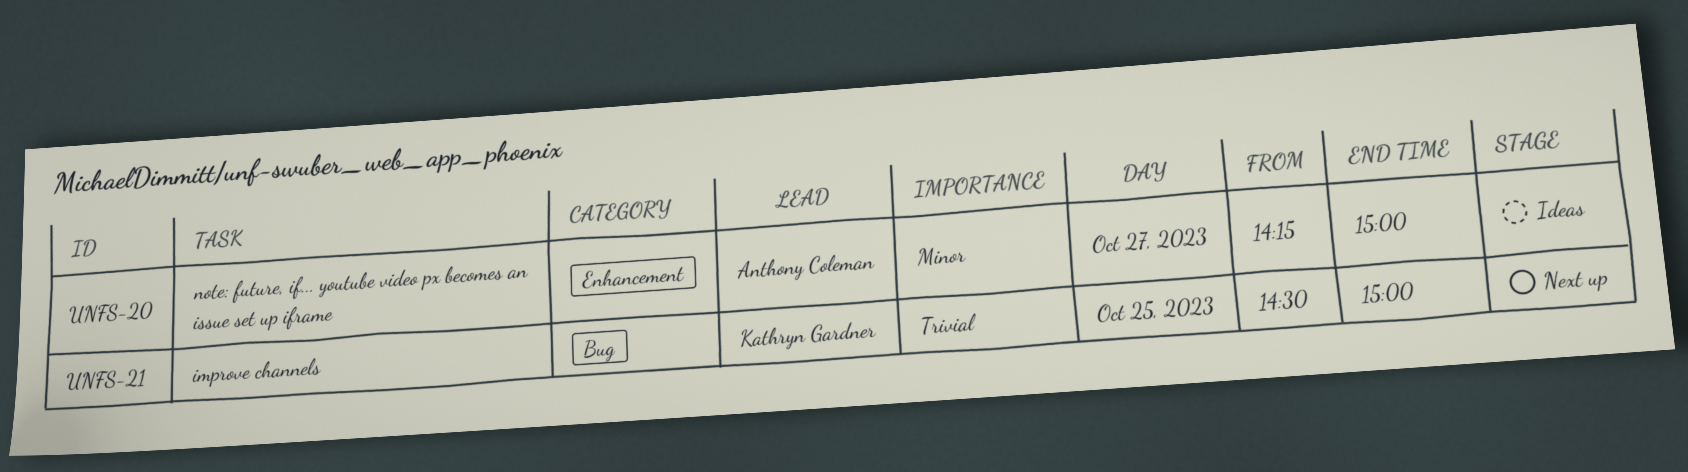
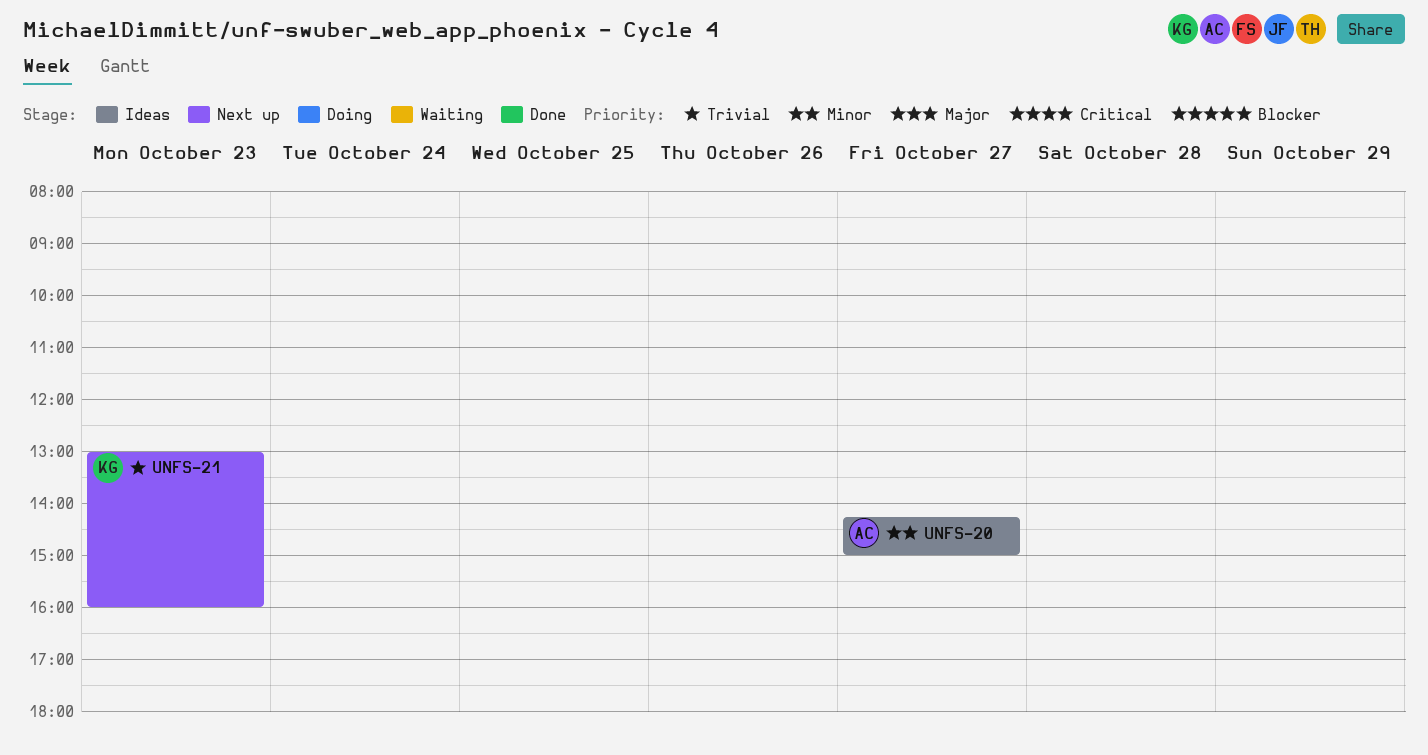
UNFS-21, day: Oct 25 -> Oct 23
UNFS-21, begins: 14:30 -> 13:00
UNFS-21, ends: 15:00 -> 16:00

